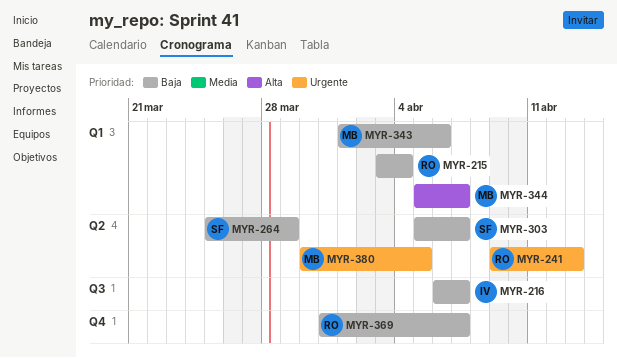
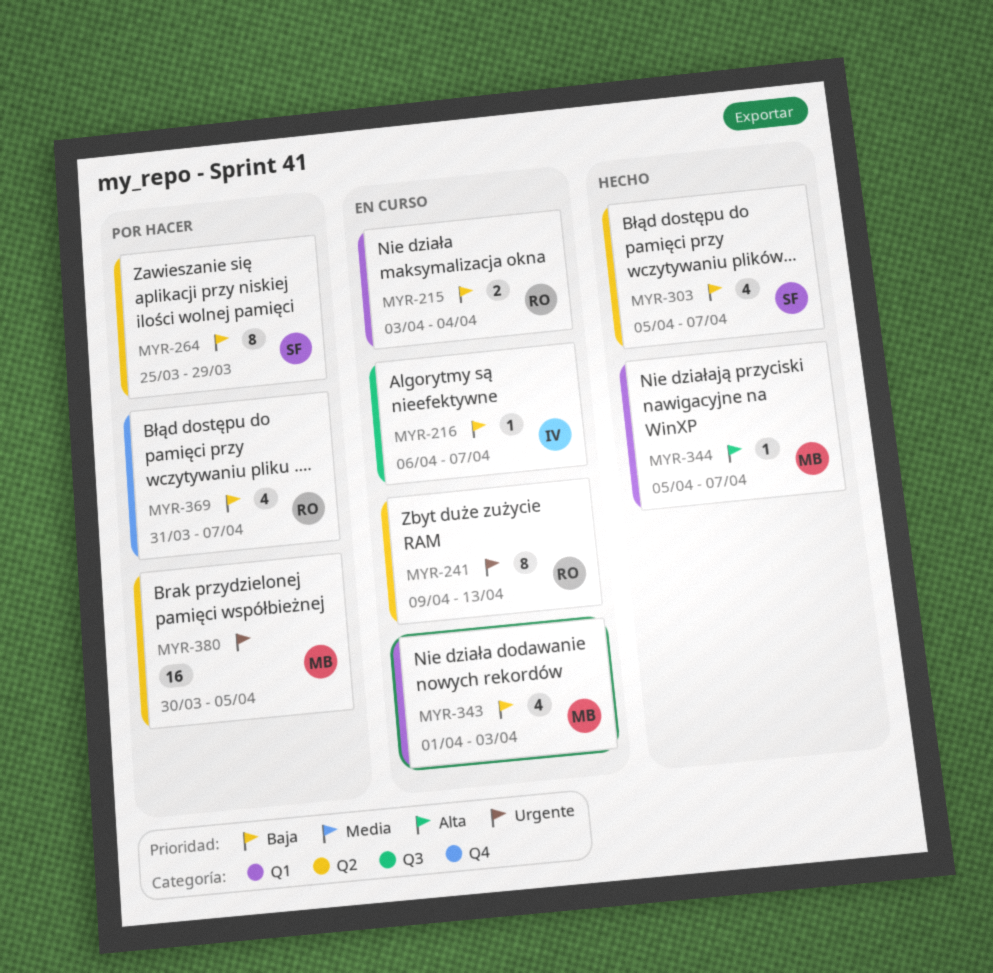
MYR-343, due: Apr 6 -> Apr 3

